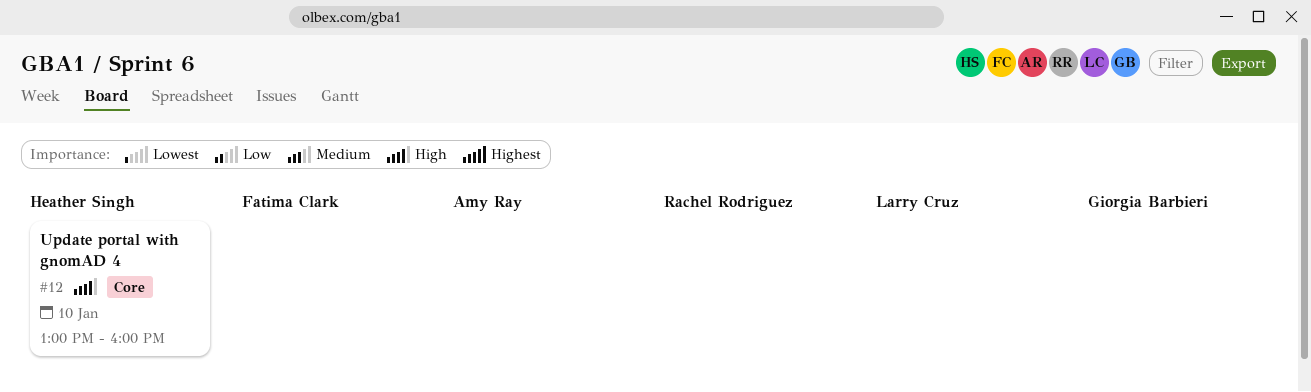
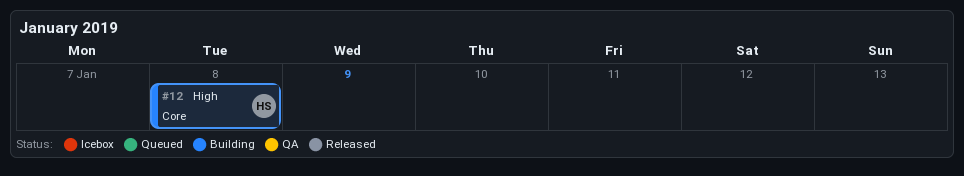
#12, day: Jan 10 -> Jan 8

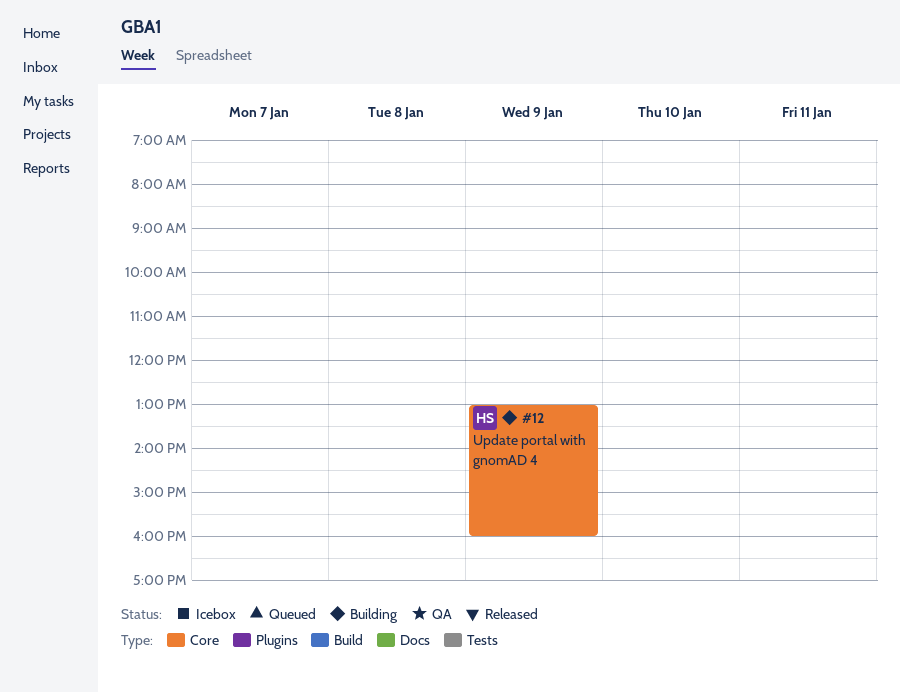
#12, day: Jan 8 -> Jan 9

